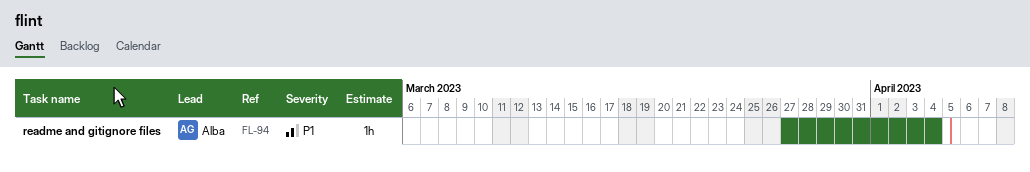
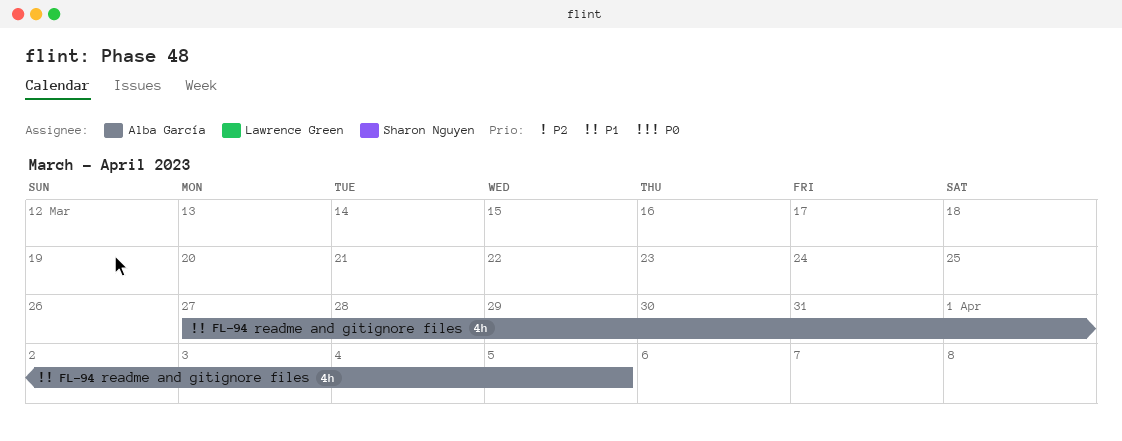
FL-94, estimate: 1h -> 4h
FL-94, due: Apr 4 -> Apr 5

